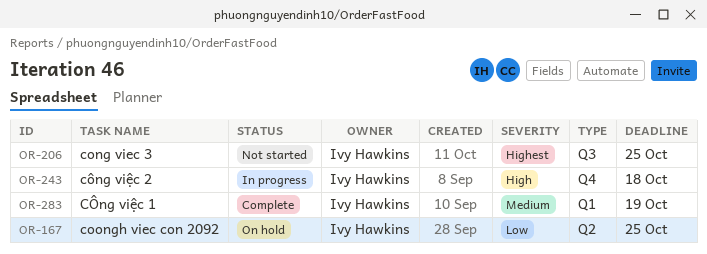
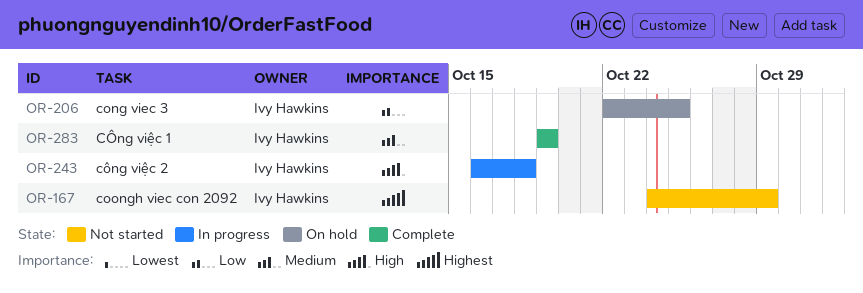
OR-167, status: On hold -> Not started
OR-167, priority: Low -> Highest
OR-167, due: Oct 25 -> Oct 29
OR-206, status: Not started -> On hold
OR-206, priority: Highest -> Low

